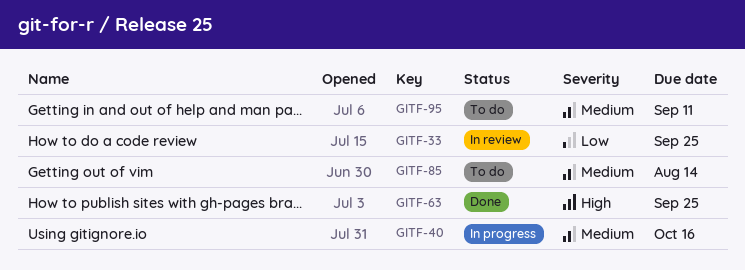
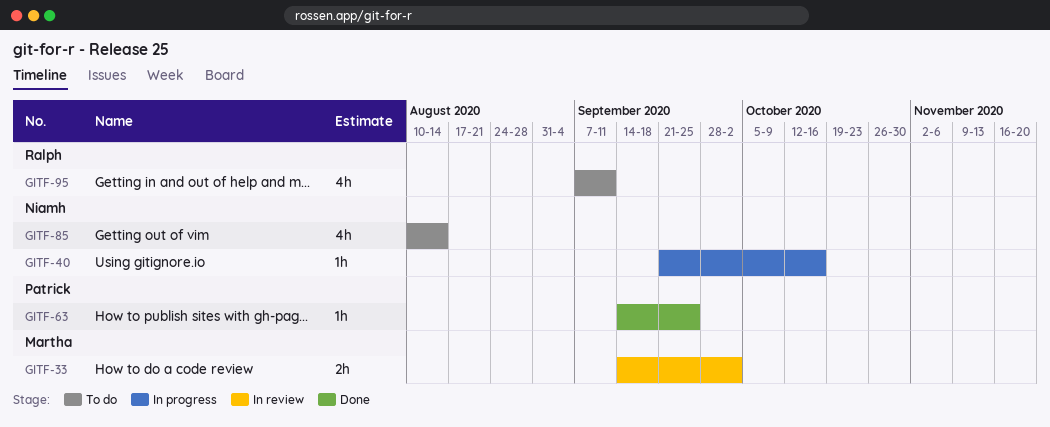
GITF-33, due: Sep 25 -> Oct 2

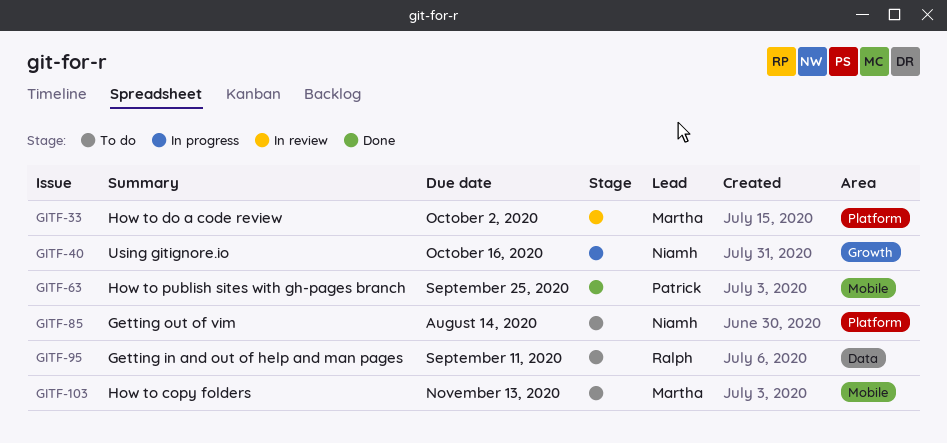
GITF-103: none -> present

